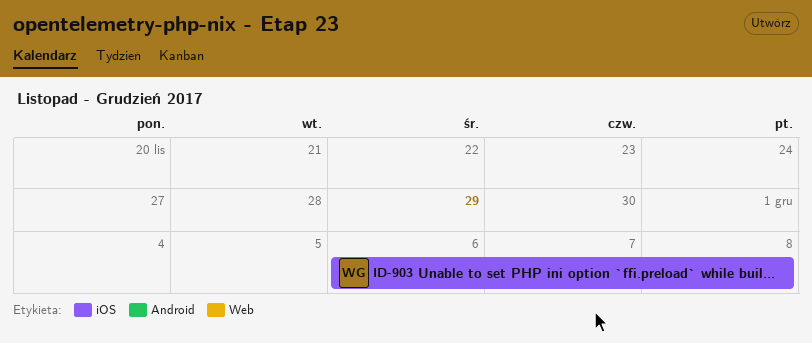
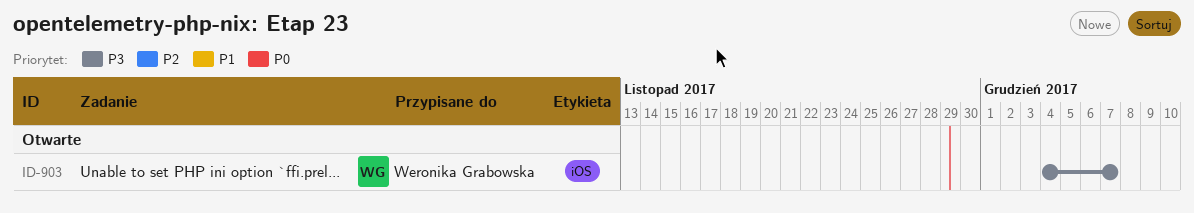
ID-903, start: Dec 6 -> Dec 4
ID-903, due: Dec 8 -> Dec 7

